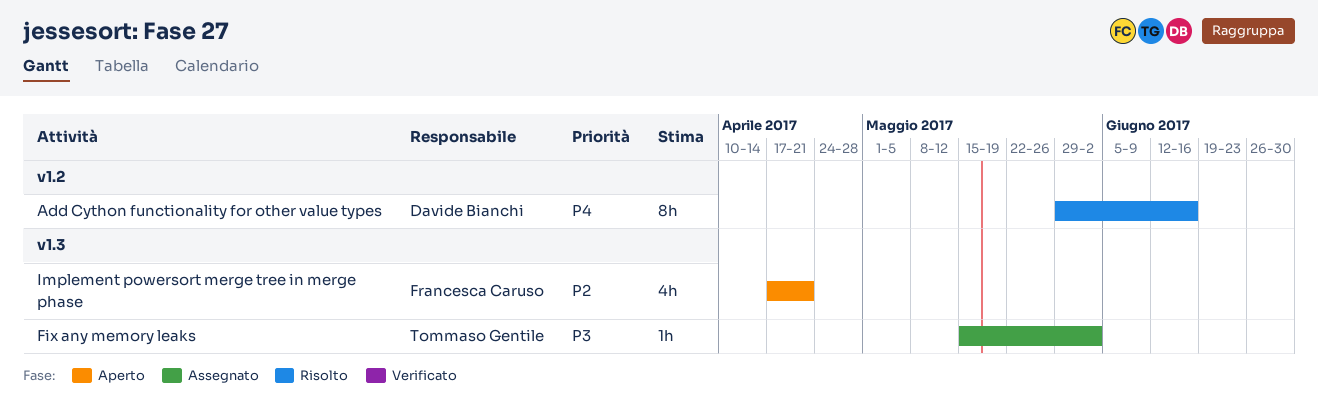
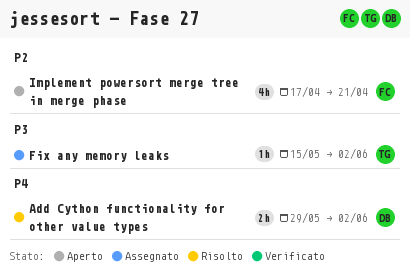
Add Cython functionality for other value types, estimate: 8h -> 2h
Add Cython functionality for other value types, due: Jun 16 -> Jun 2

